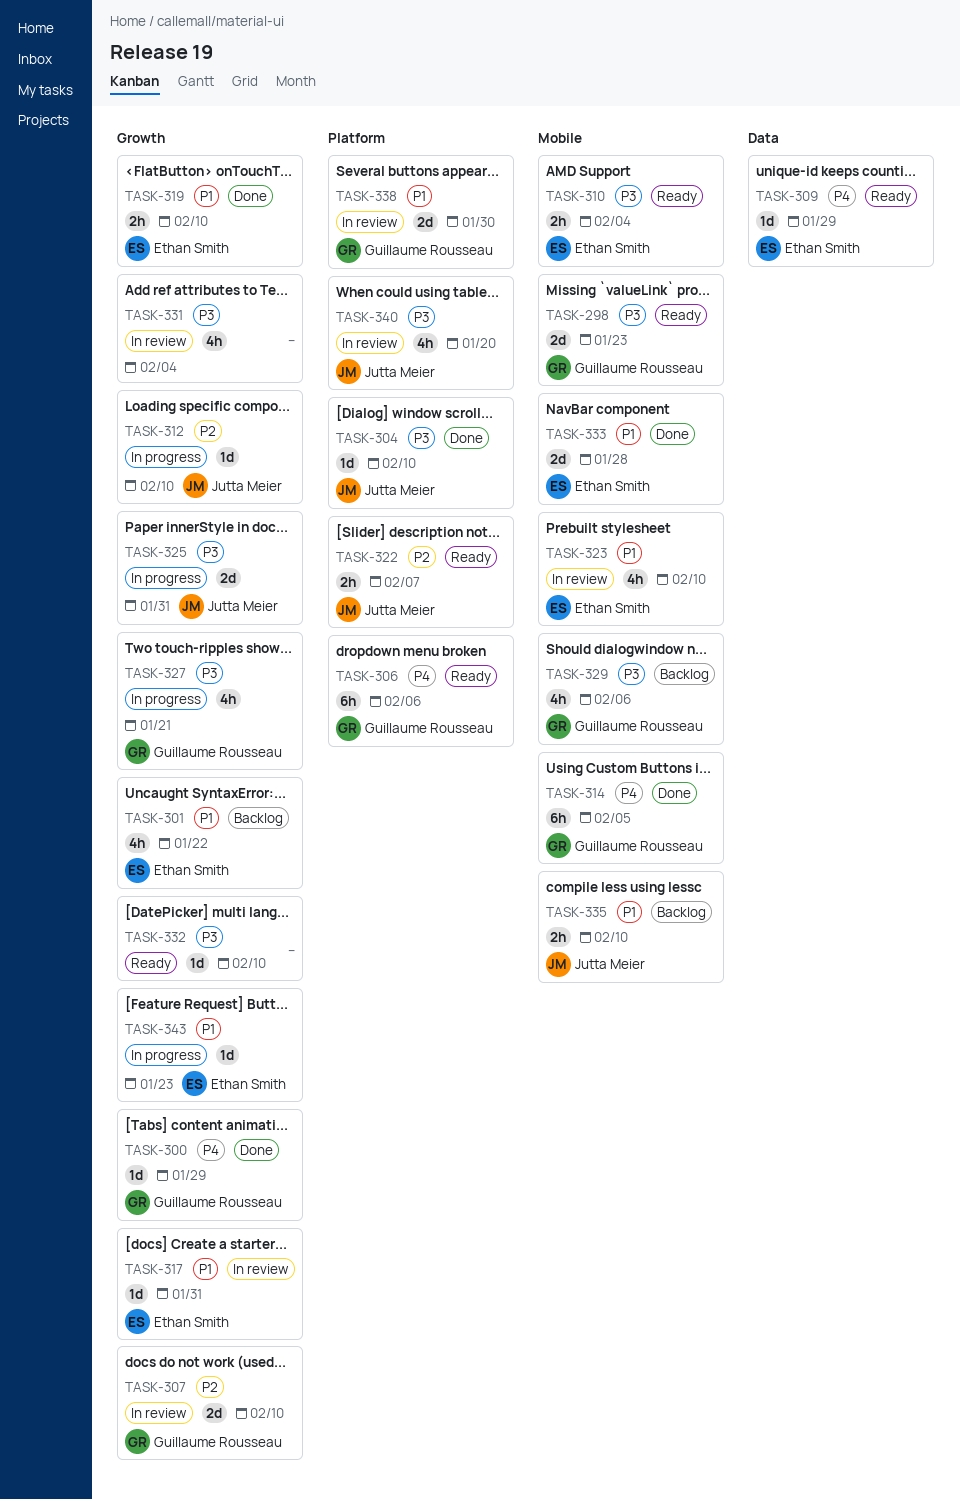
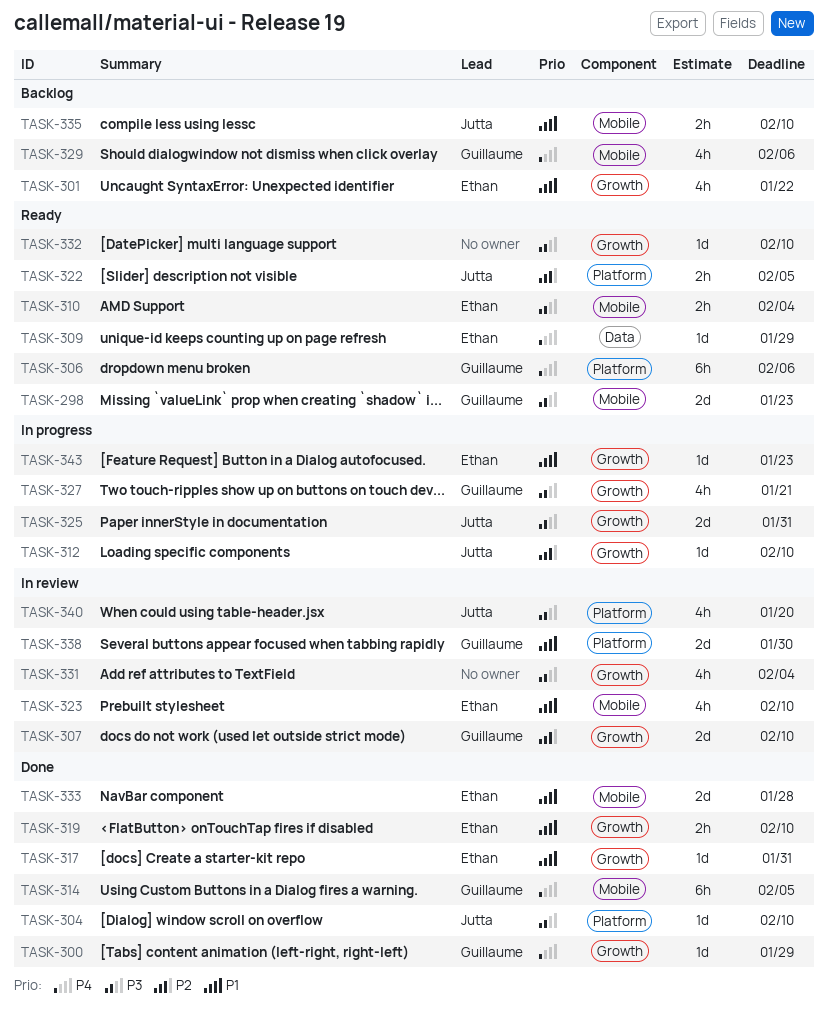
TASK-317, status: In review -> Done
TASK-322, due: Feb 7 -> Feb 5
TASK-329, priority: P3 -> P4

